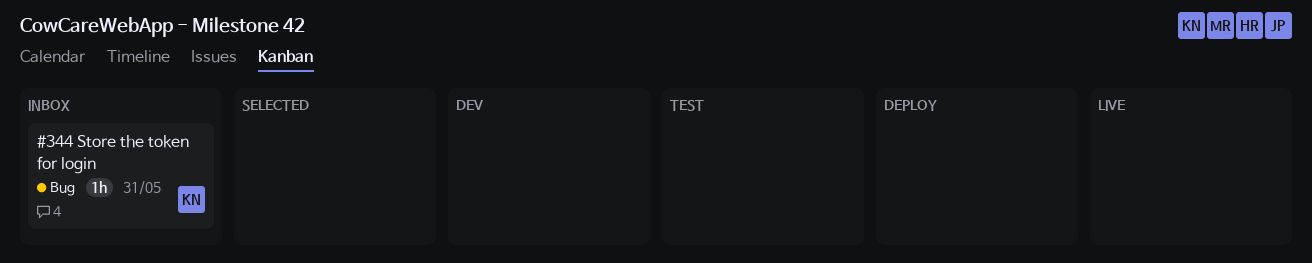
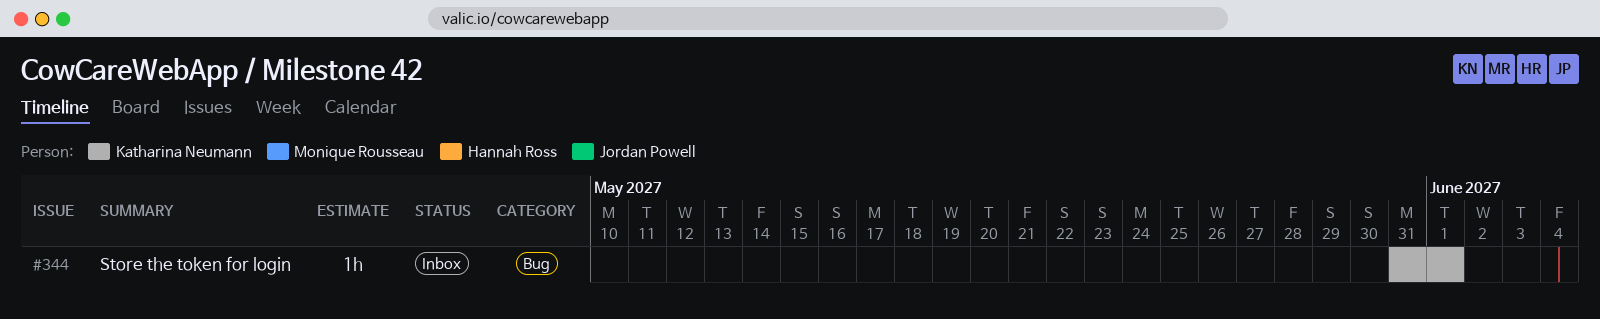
#344, due: May 31 -> Jun 1

